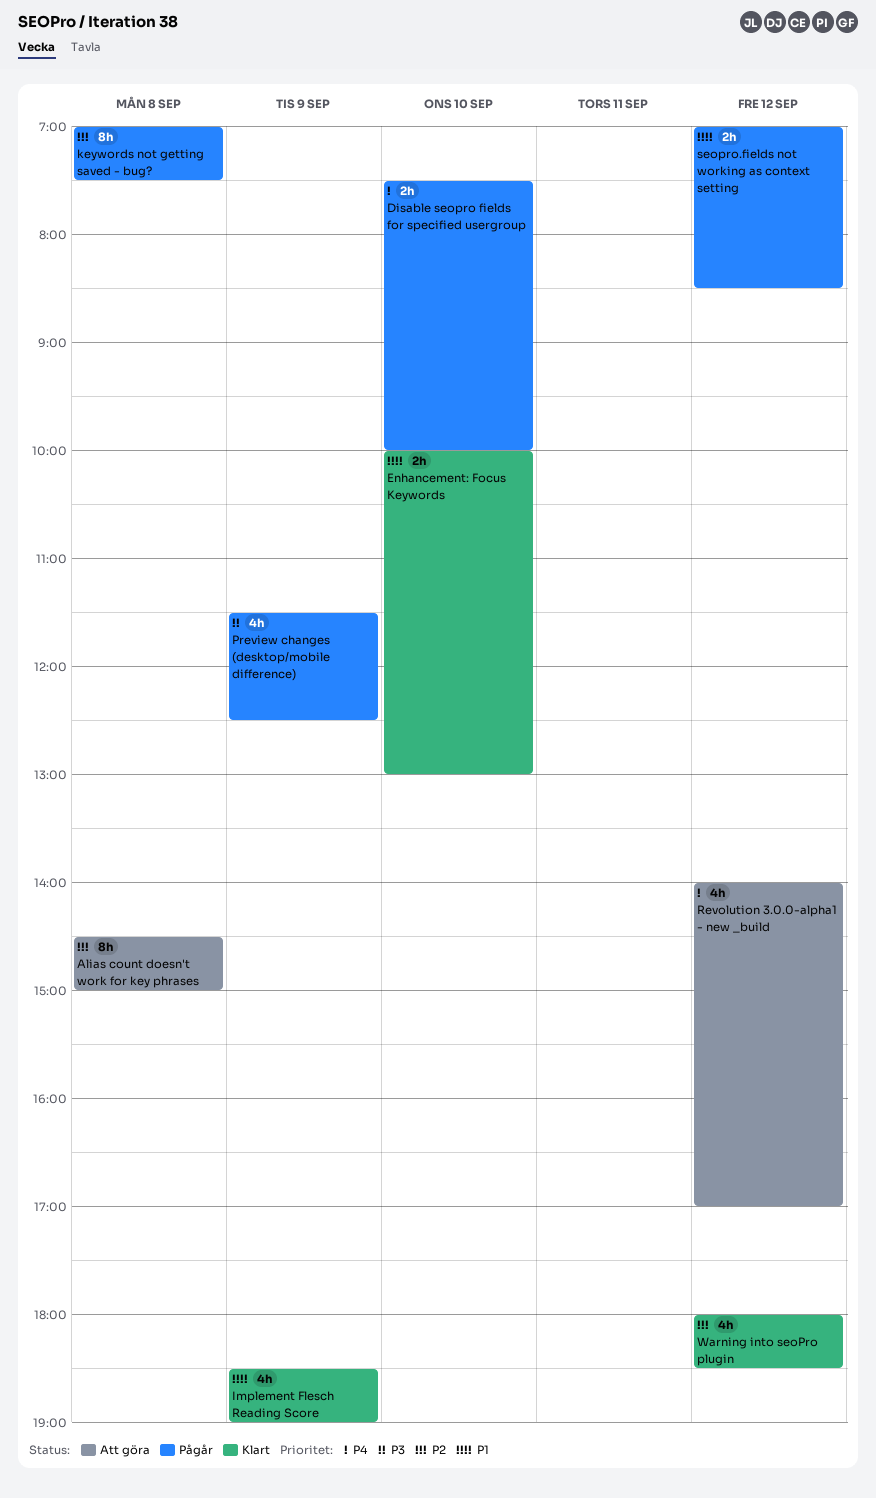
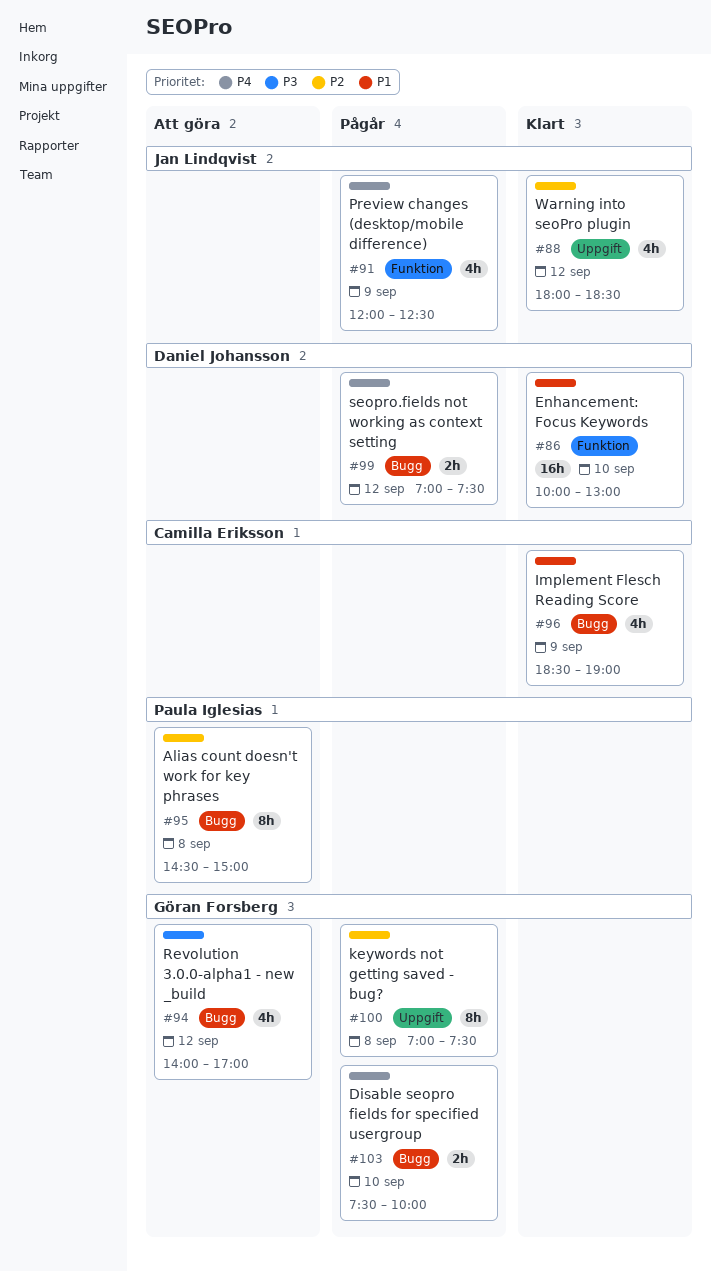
Enhancement: Focus Keywords, estimate: 2h -> 16h
Preview changes (desktop/mobile difference), priority: P3 -> P4
Preview changes (desktop/mobile difference), begins: 11:30 -> 12:00
Revolution 3.0.0-alpha1 - new _build, priority: P4 -> P3
seopro.fields not working as context setting, priority: P1 -> P4
seopro.fields not working as context setting, ends: 08:30 -> 07:30

